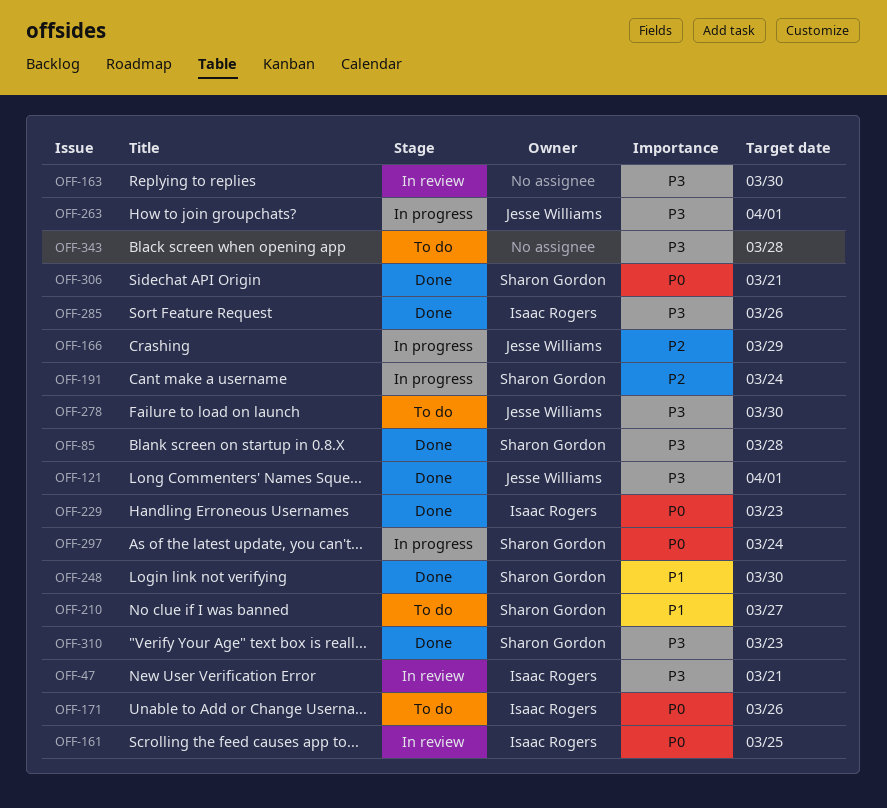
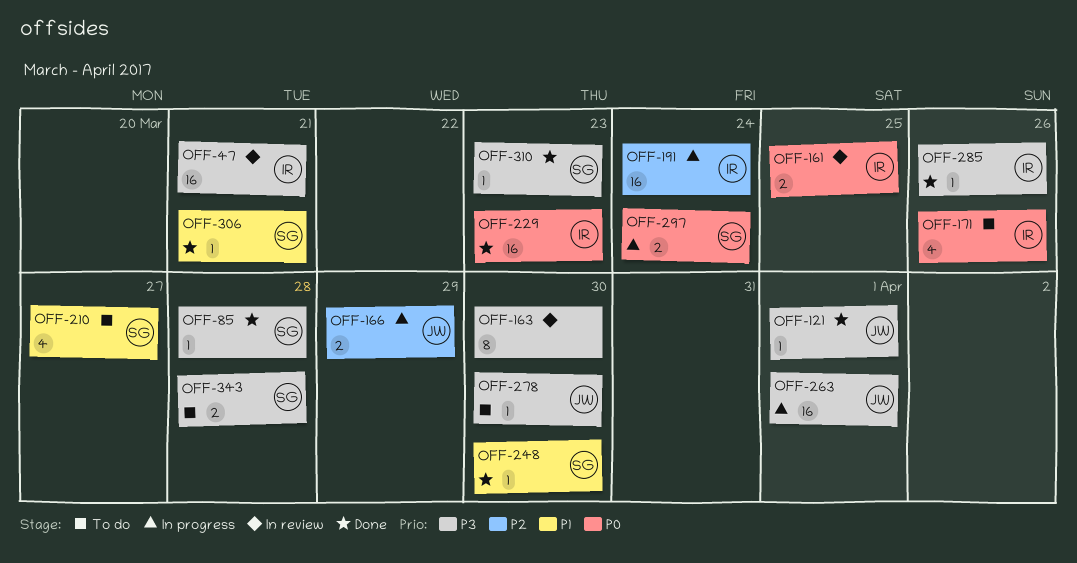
OFF-191, owner: Sharon Gordon -> Isaac Rogers
OFF-306, priority: P0 -> P1
OFF-343, owner: none -> Sharon Gordon

